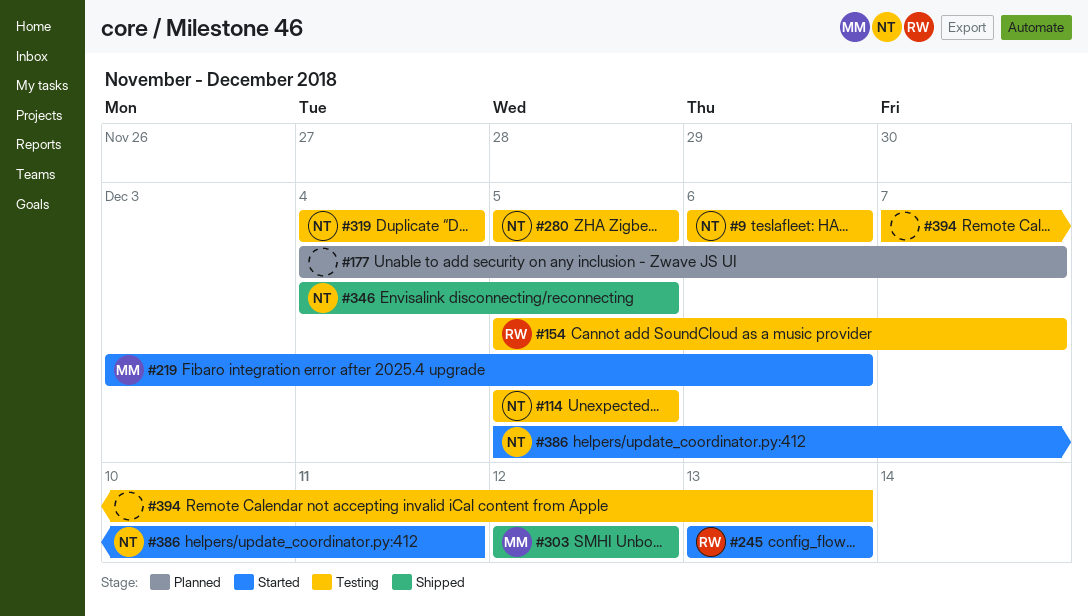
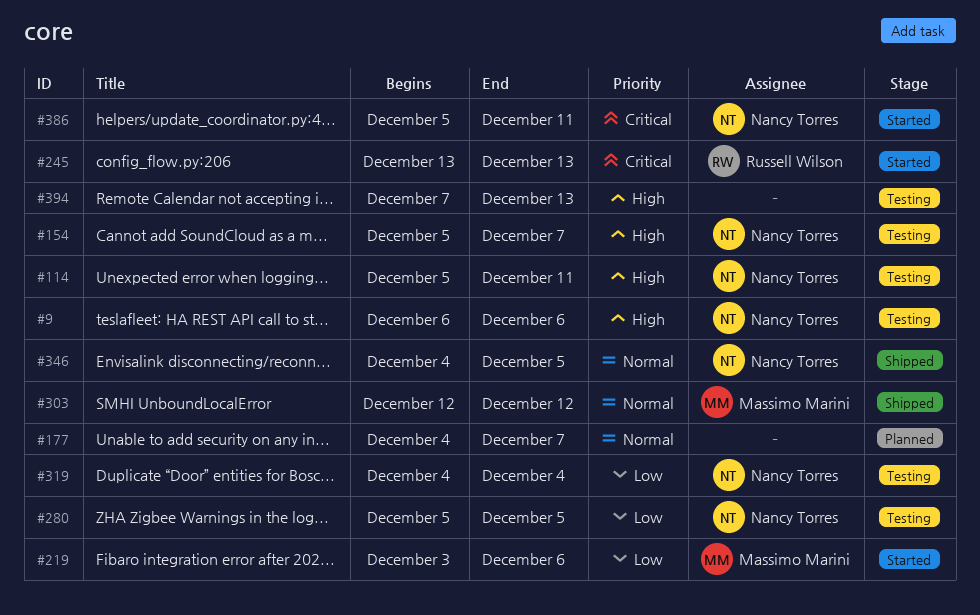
#114, due: Dec 5 -> Dec 11
#154, owner: Russell Wilson -> Nancy Torres

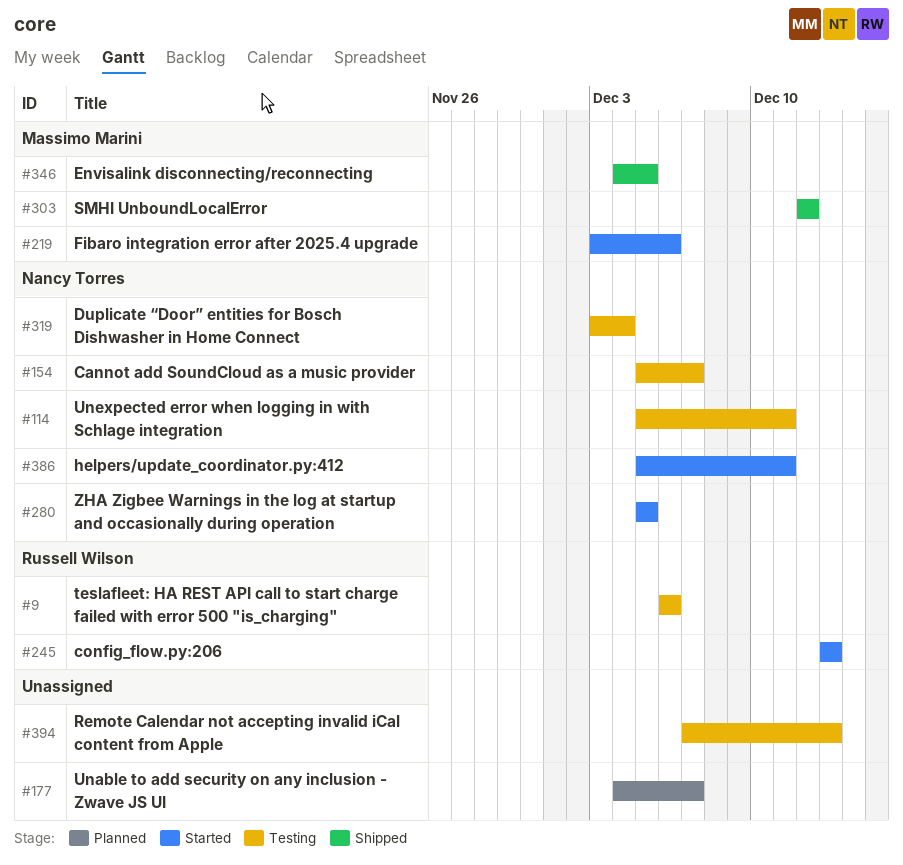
#9, owner: Nancy Torres -> Russell Wilson
#280, status: Testing -> Started
#319, start: Dec 4 -> Dec 3
#346, owner: Nancy Torres -> Massimo Marini

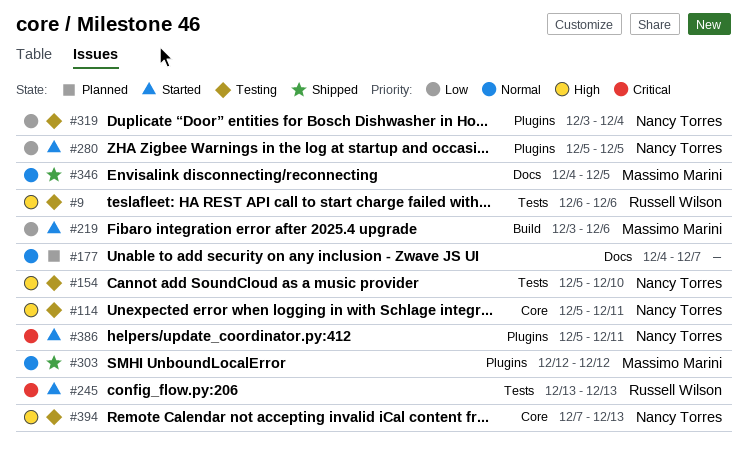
#154, due: Dec 7 -> Dec 10
#394, owner: none -> Nancy Torres

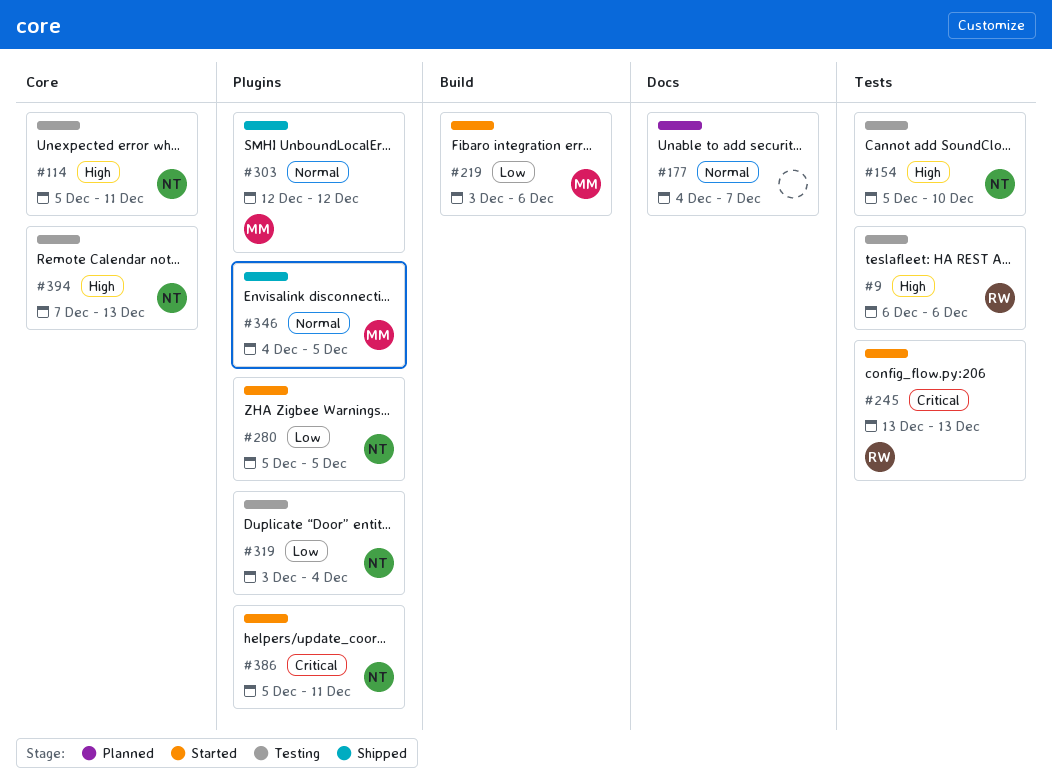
#346, label: Docs -> Plugins

